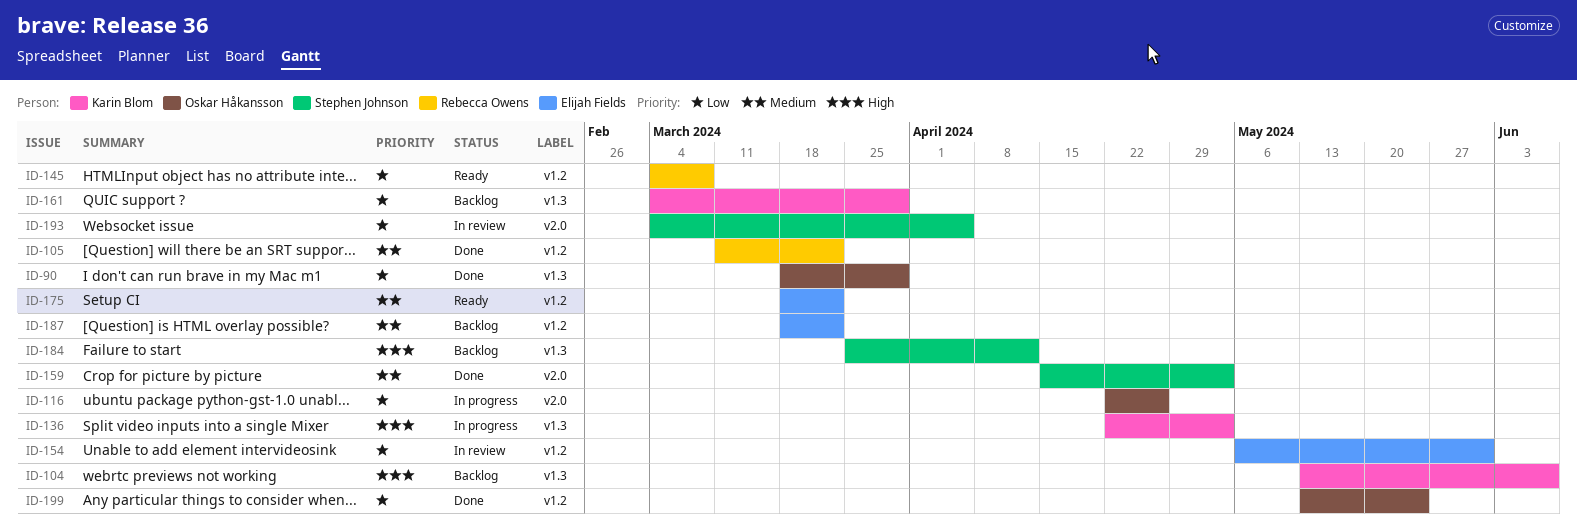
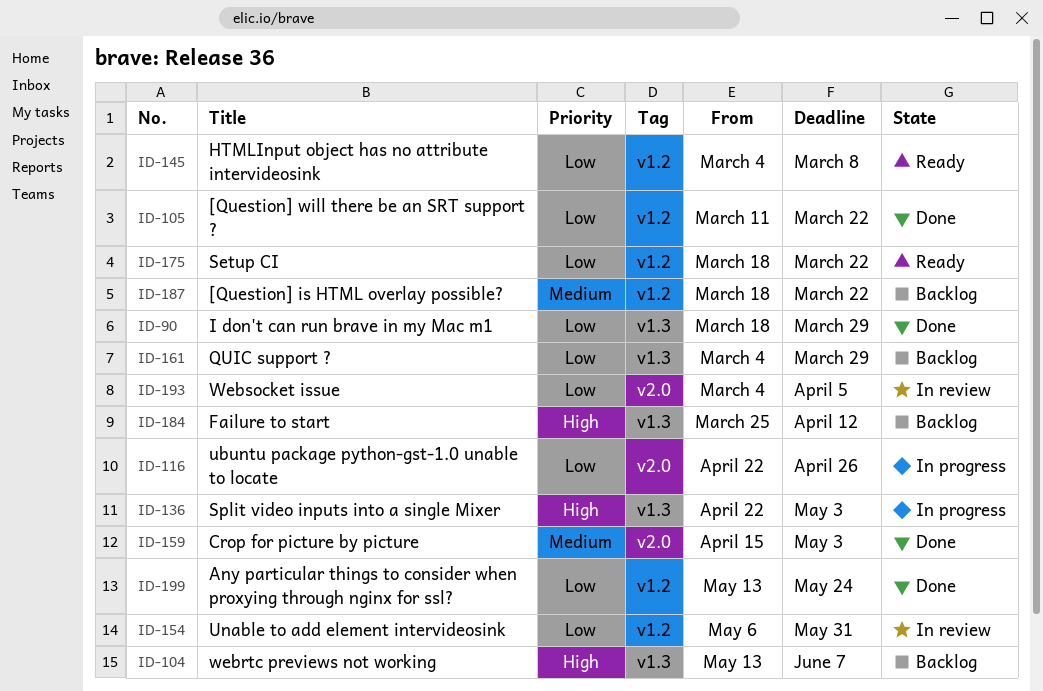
ID-105, priority: Medium -> Low
ID-175, priority: Medium -> Low

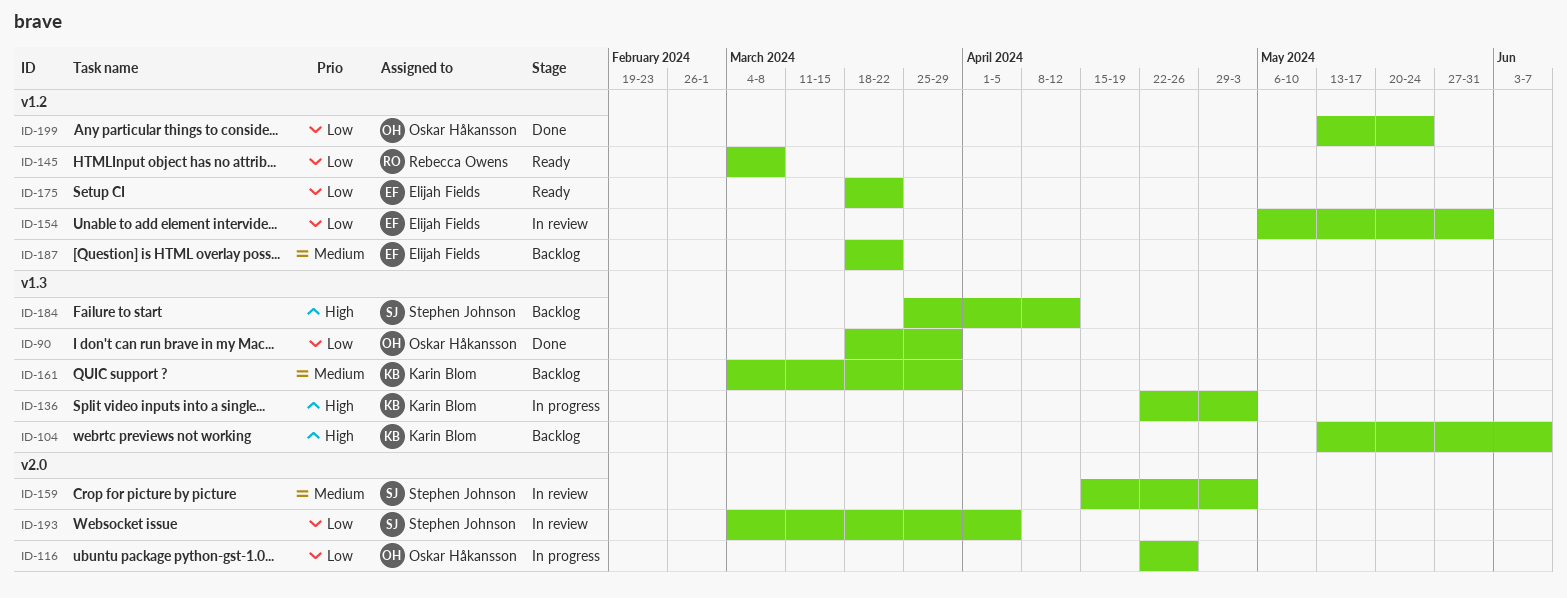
ID-105: present -> none
ID-159, status: Done -> In review
ID-161, priority: Low -> Medium

